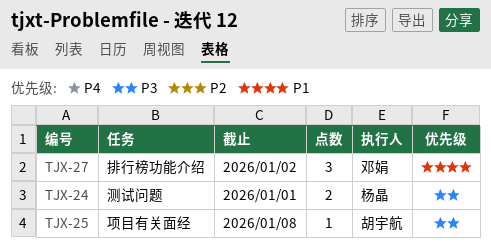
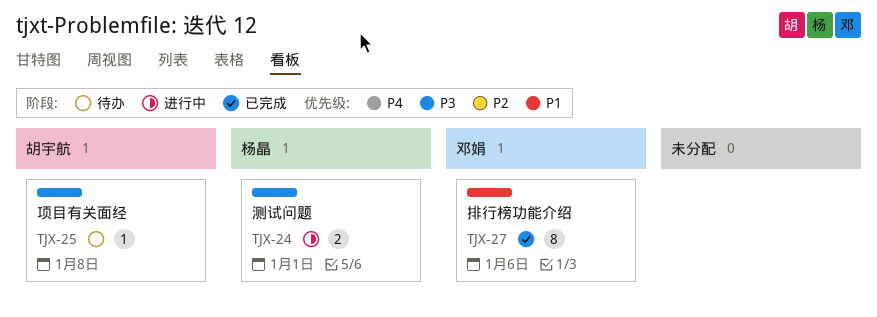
TJX-27, estimate: 3 -> 8
TJX-27, due: Jan 2 -> Jan 6

